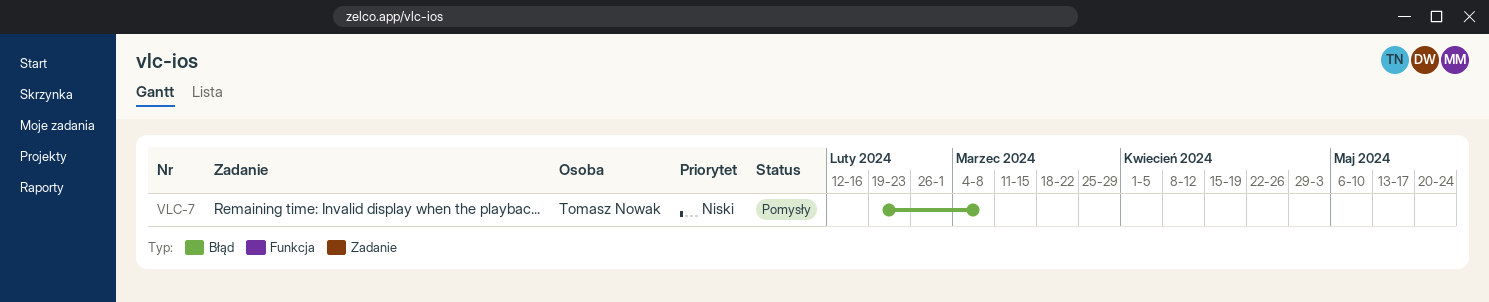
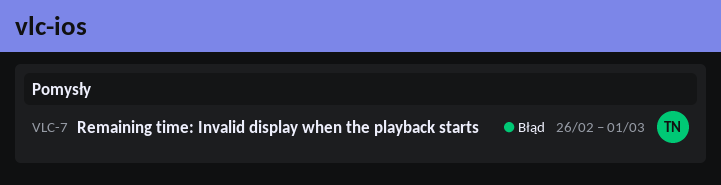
VLC-7, start: Feb 19 -> Feb 26
VLC-7, due: Mar 8 -> Mar 1

